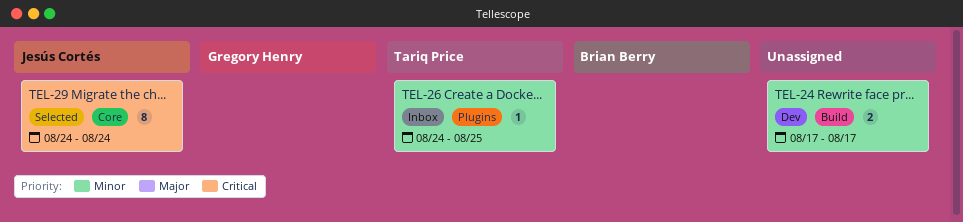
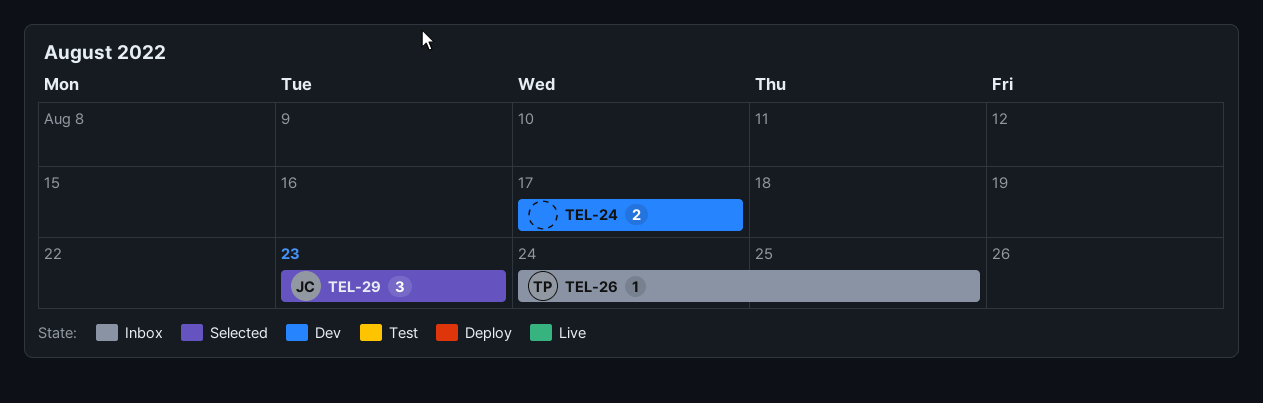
TEL-29, estimate: 8 -> 3
TEL-29, start: Aug 24 -> Aug 23
TEL-29, due: Aug 24 -> Aug 23

